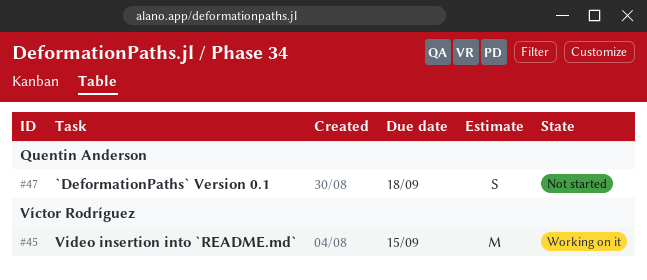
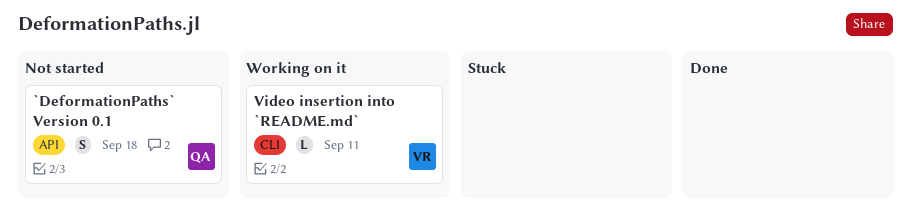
Video insertion into `README.md`, estimate: M -> L
Video insertion into `README.md`, due: Sep 15 -> Sep 11

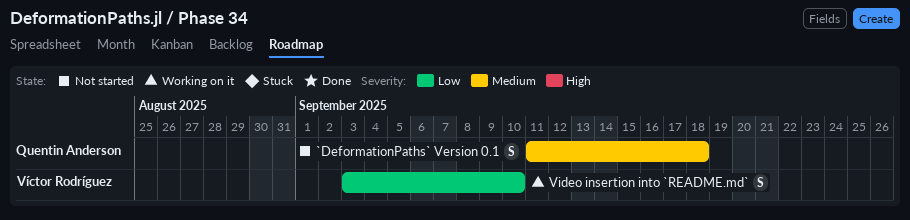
Video insertion into `README.md`, estimate: L -> S
Video insertion into `README.md`, due: Sep 11 -> Sep 10

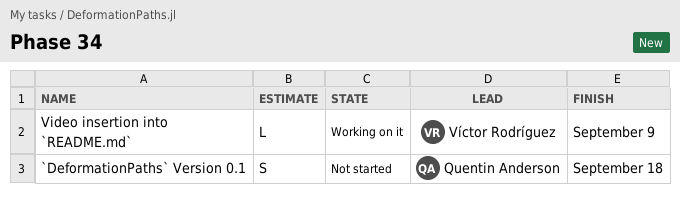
Video insertion into `README.md`, estimate: S -> L
Video insertion into `README.md`, due: Sep 10 -> Sep 9

